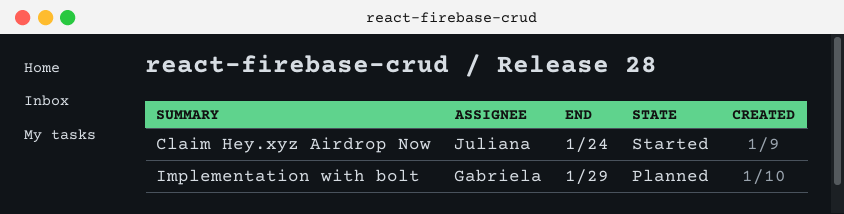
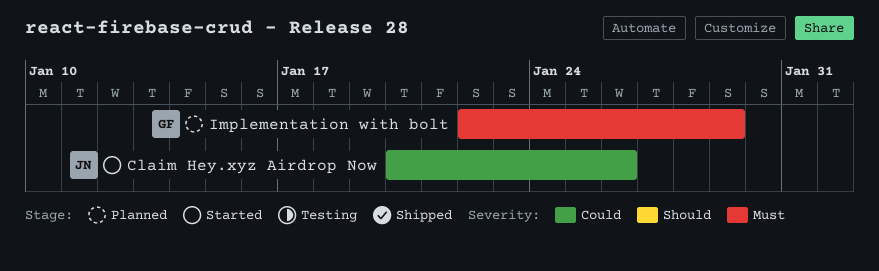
Claim Hey.xyz Airdrop Now, due: Jan 24 -> Jan 26

